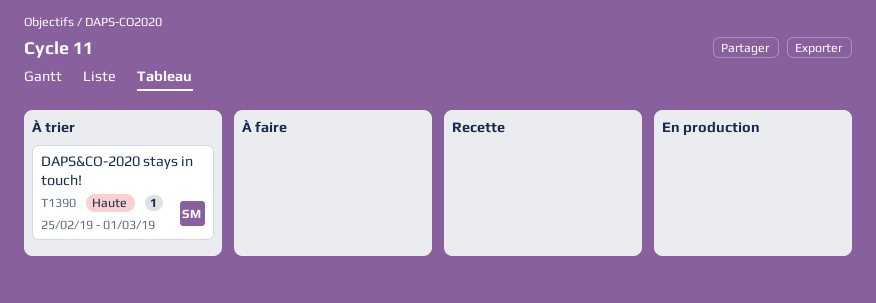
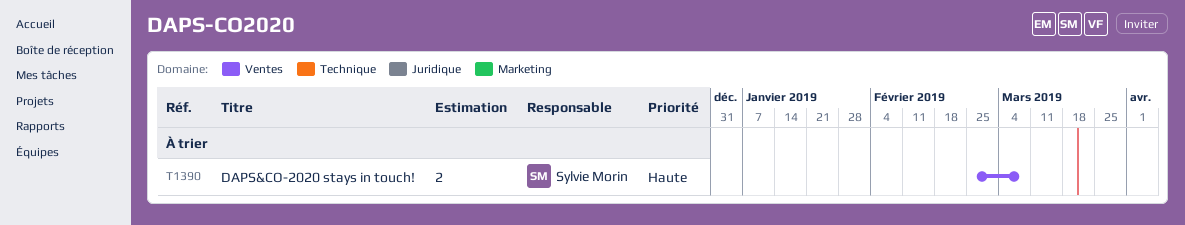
T1390, estimate: 1 -> 2
T1390, due: Mar 1 -> Mar 8

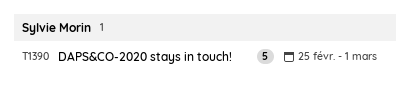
T1390, estimate: 2 -> 5
T1390, due: Mar 8 -> Mar 1

